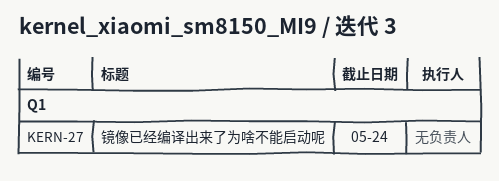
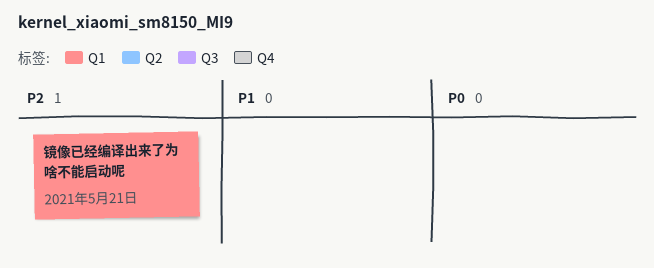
镜像已经编译出来了为啥不能启动呢, due: May 24 -> May 21

